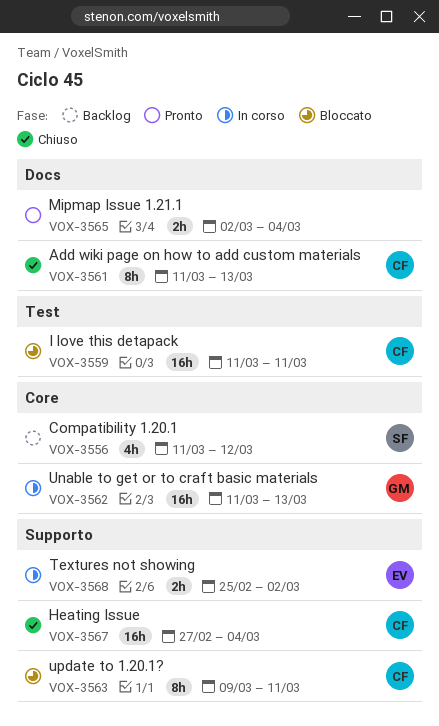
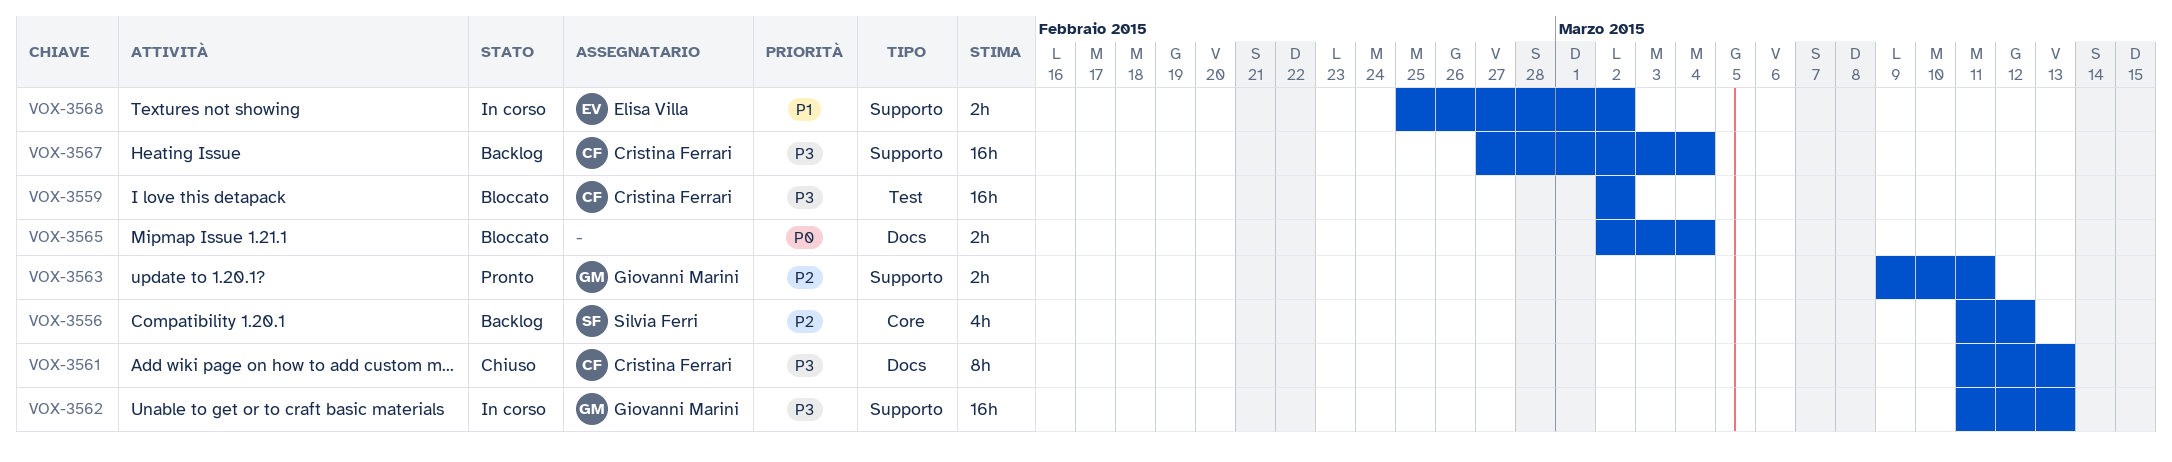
VOX-3559, start: Mar 11 -> Mar 2
VOX-3559, due: Mar 11 -> Mar 2
VOX-3562, label: Core -> Supporto
VOX-3563, status: Bloccato -> Pronto
VOX-3563, owner: Cristina Ferrari -> Giovanni Marini
VOX-3563, estimate: 8h -> 2h
VOX-3565, status: Pronto -> Bloccato
VOX-3567, status: Chiuso -> Backlog

